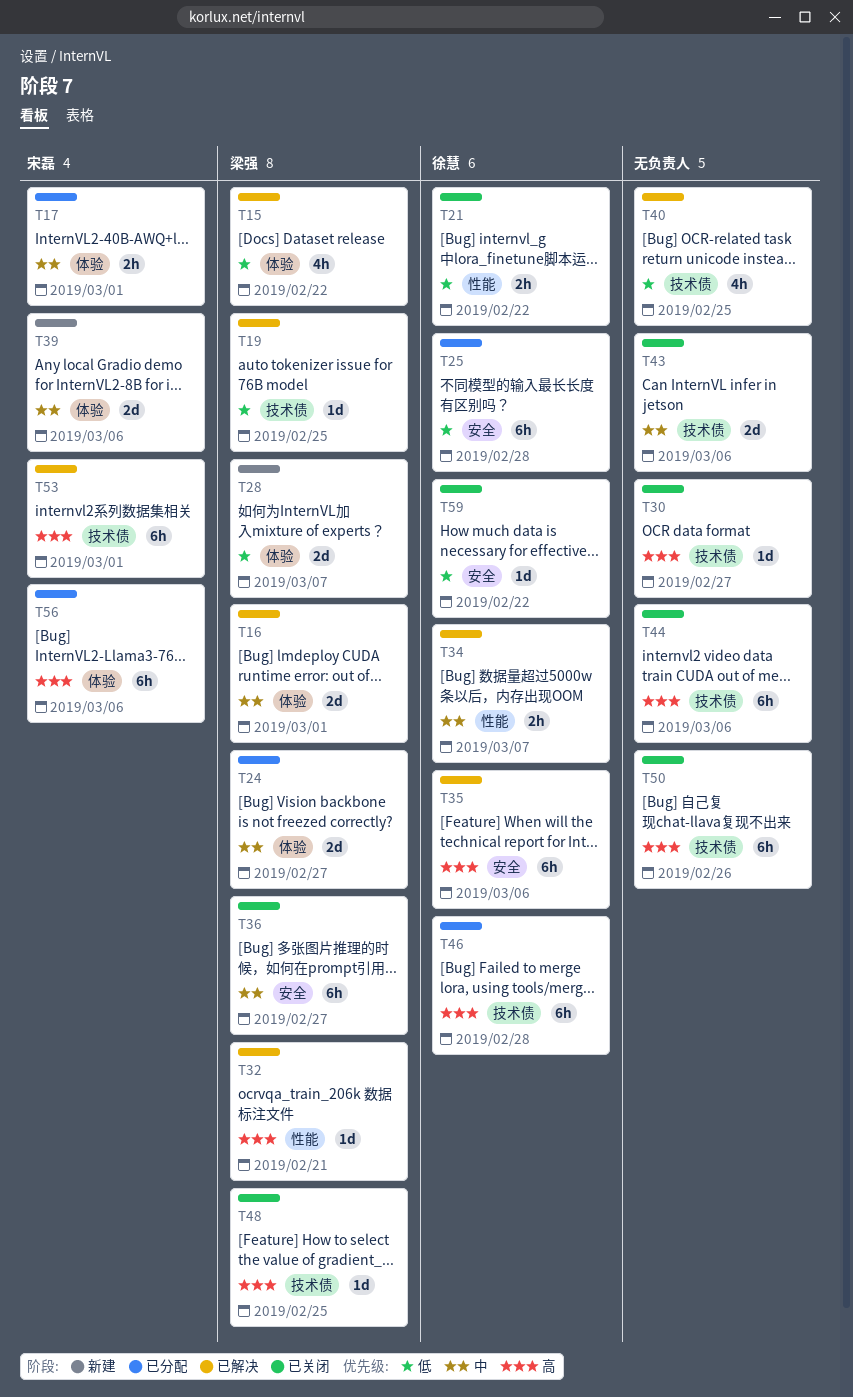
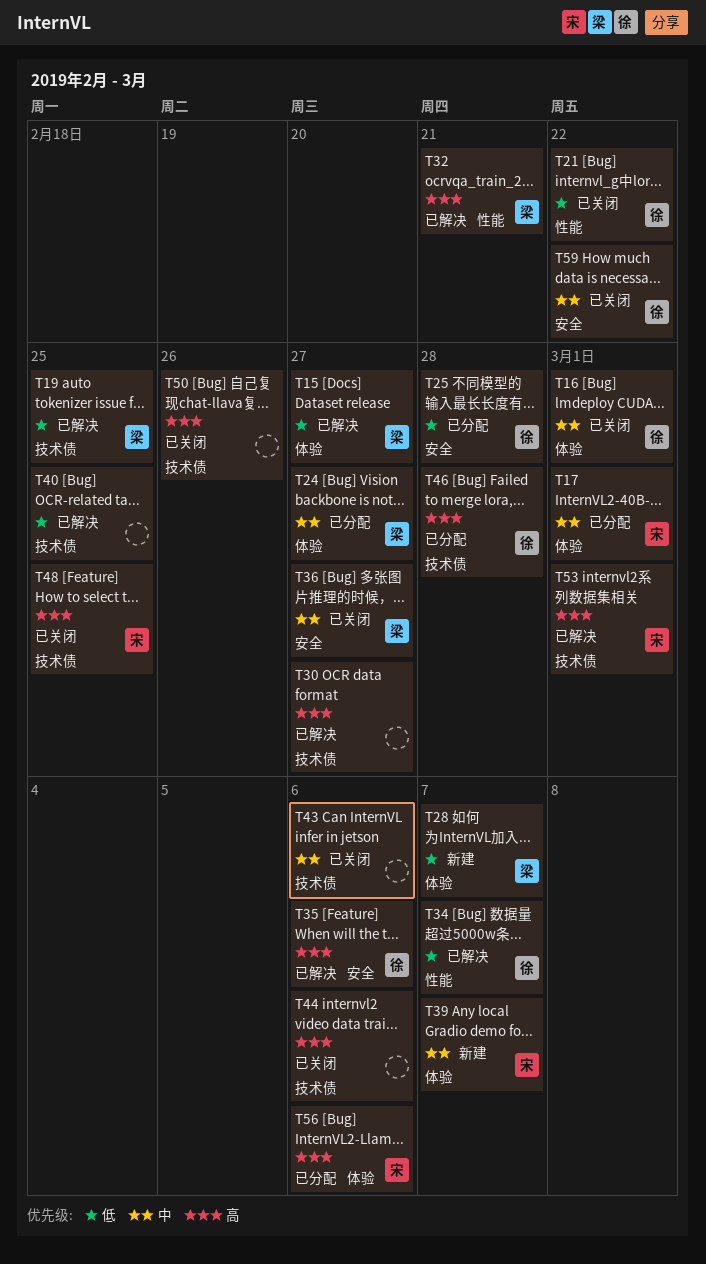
T15, due: Feb 22 -> Feb 27
T16, status: 已解决 -> 已关闭
T16, owner: 梁强 -> 徐慧
T30, status: 已关闭 -> 已解决
T34, priority: 中 -> 低
T39, due: Mar 6 -> Mar 7
T48, owner: 梁强 -> 宋磊
T59, priority: 低 -> 中

